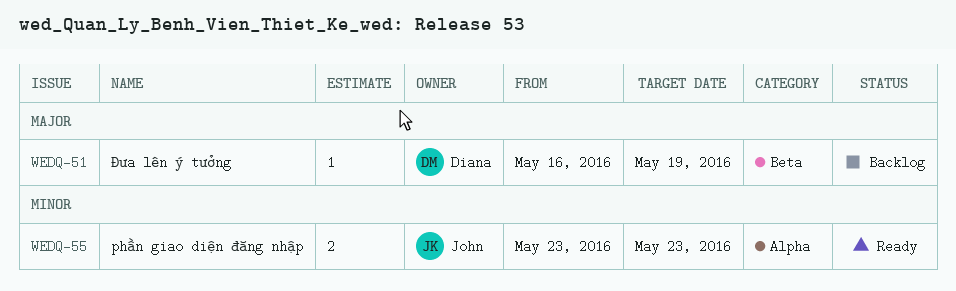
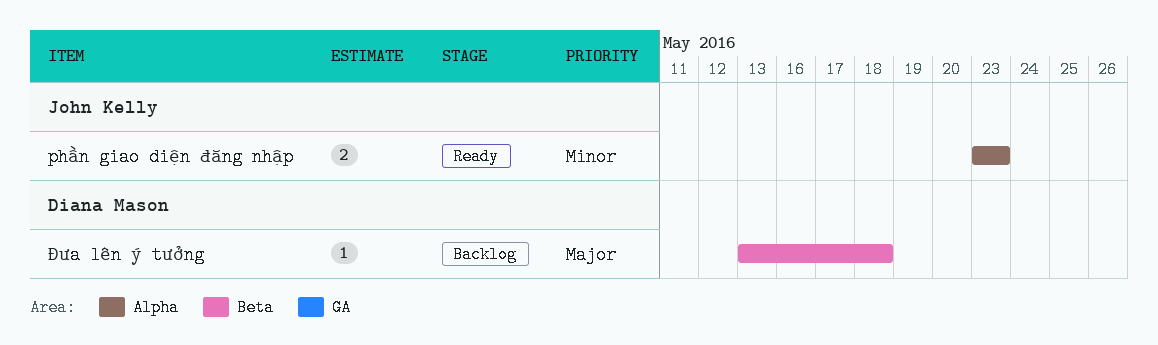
Đưa lên ý tưởng, start: May 16 -> May 13
Đưa lên ý tưởng, due: May 19 -> May 18

